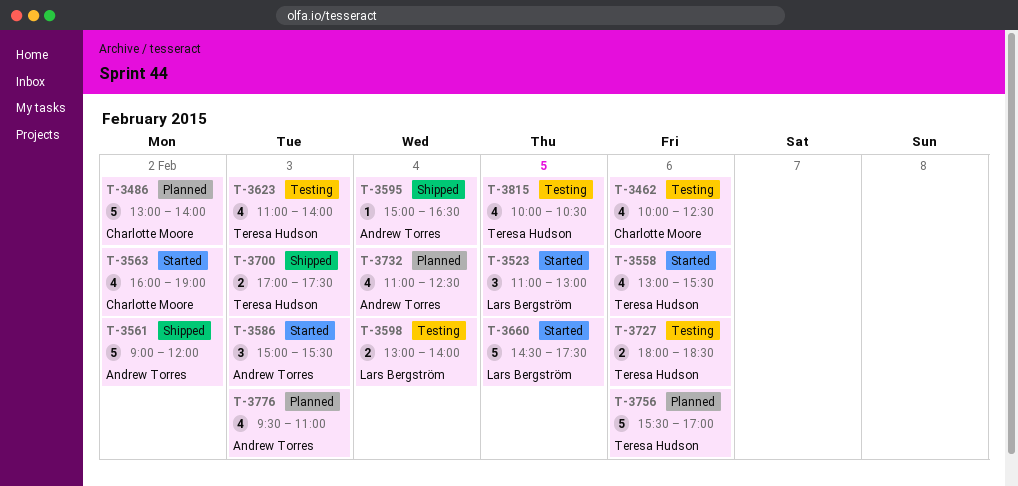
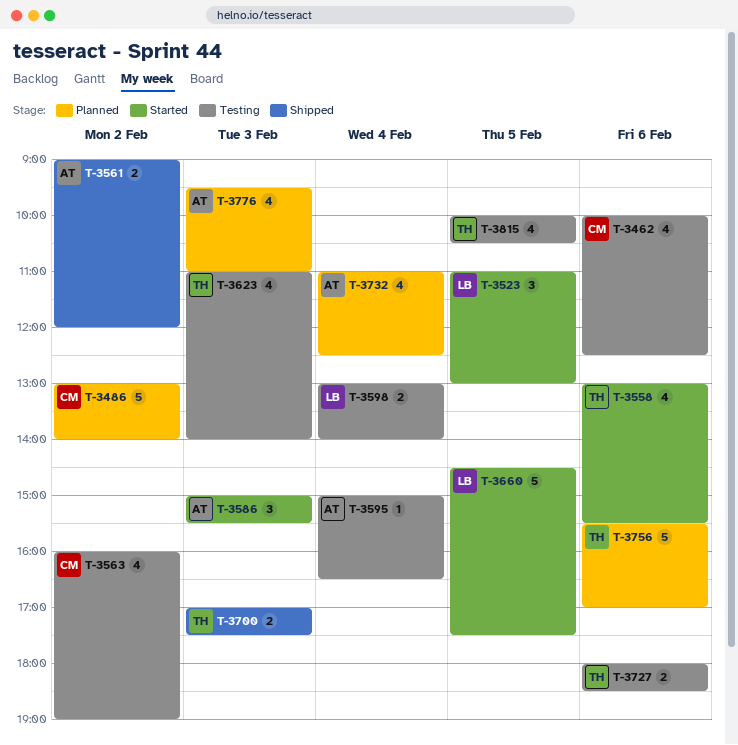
T-3561, estimate: 5 -> 2
T-3563, status: Started -> Testing
T-3595, status: Shipped -> Testing

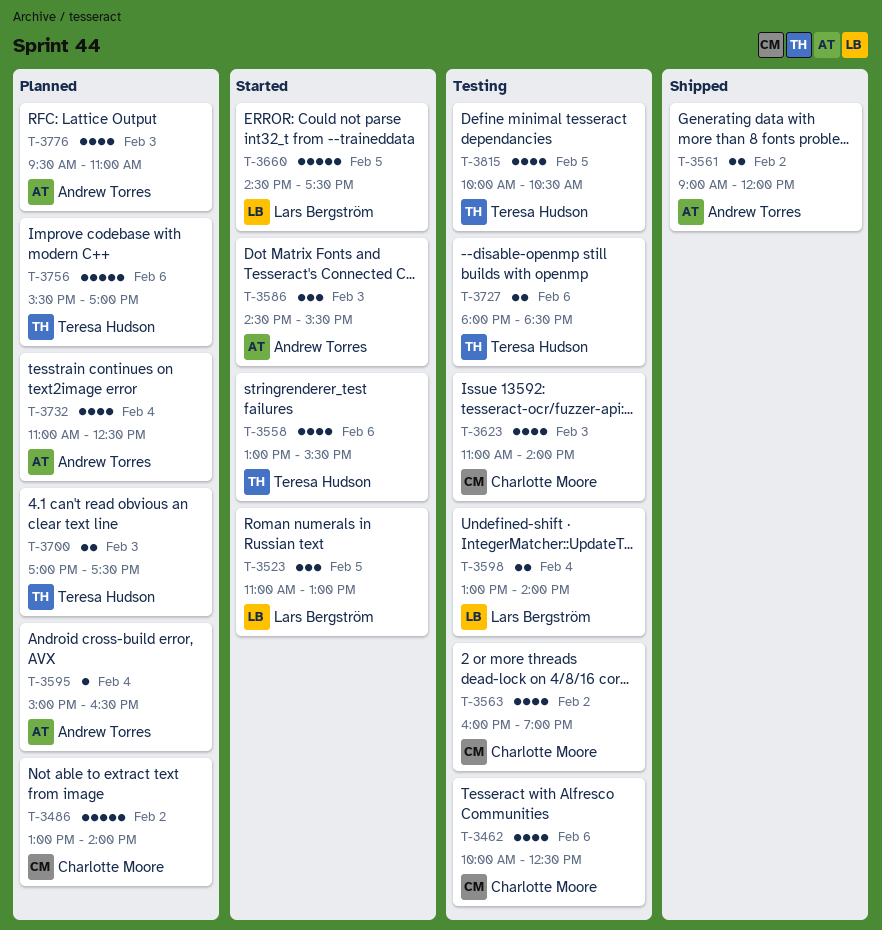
T-3586, begins: 15:00 -> 14:30
T-3595, status: Testing -> Planned
T-3623, owner: Teresa Hudson -> Charlotte Moore
T-3700, status: Shipped -> Planned

